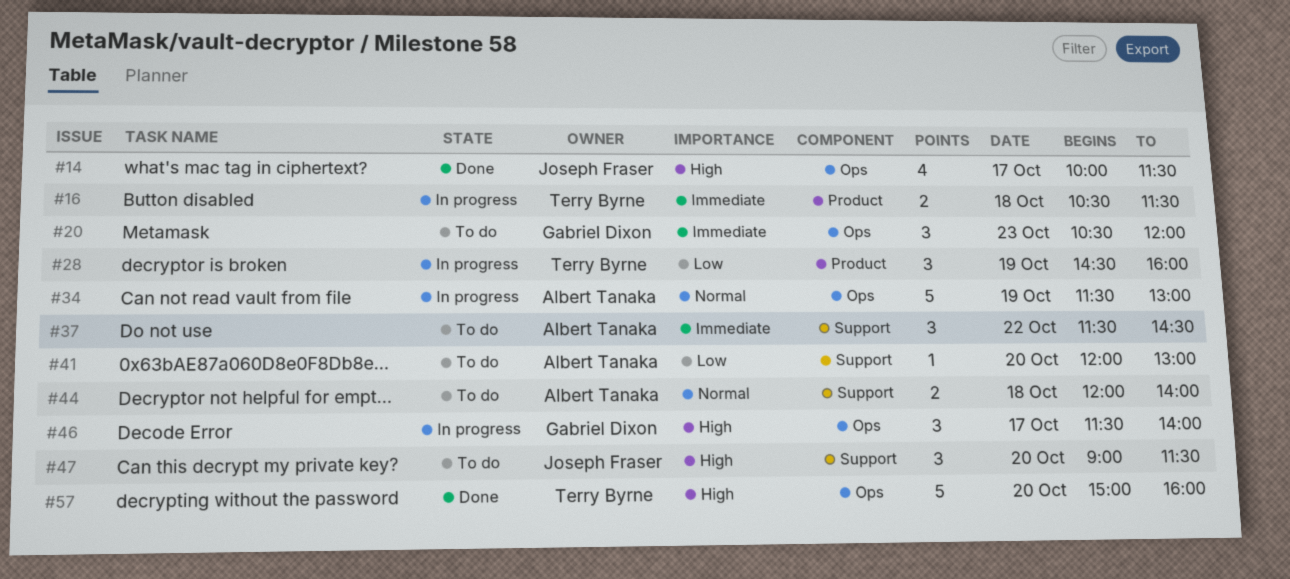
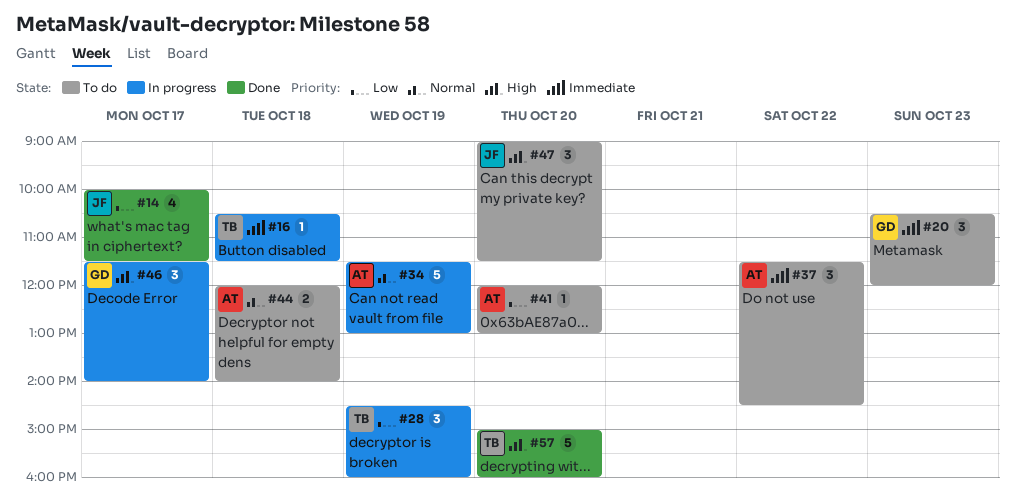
#14, priority: High -> Low
#16, estimate: 2 -> 1

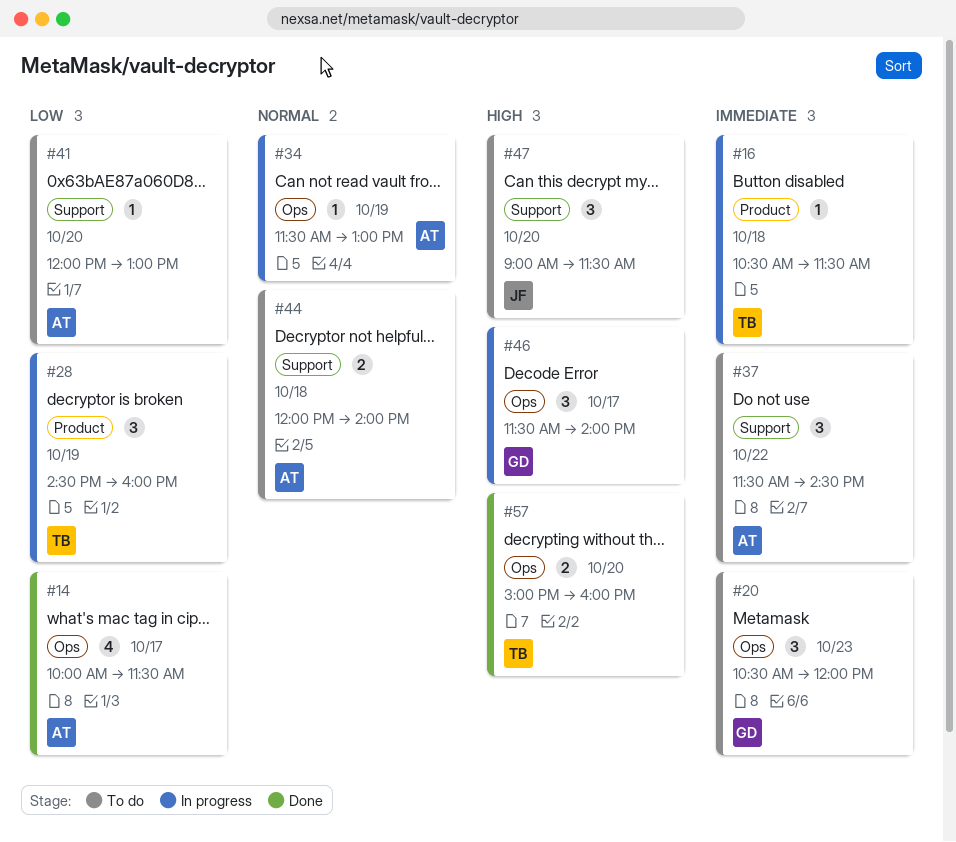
#14, owner: JF -> AT
#34, estimate: 5 -> 1
#57, estimate: 5 -> 2

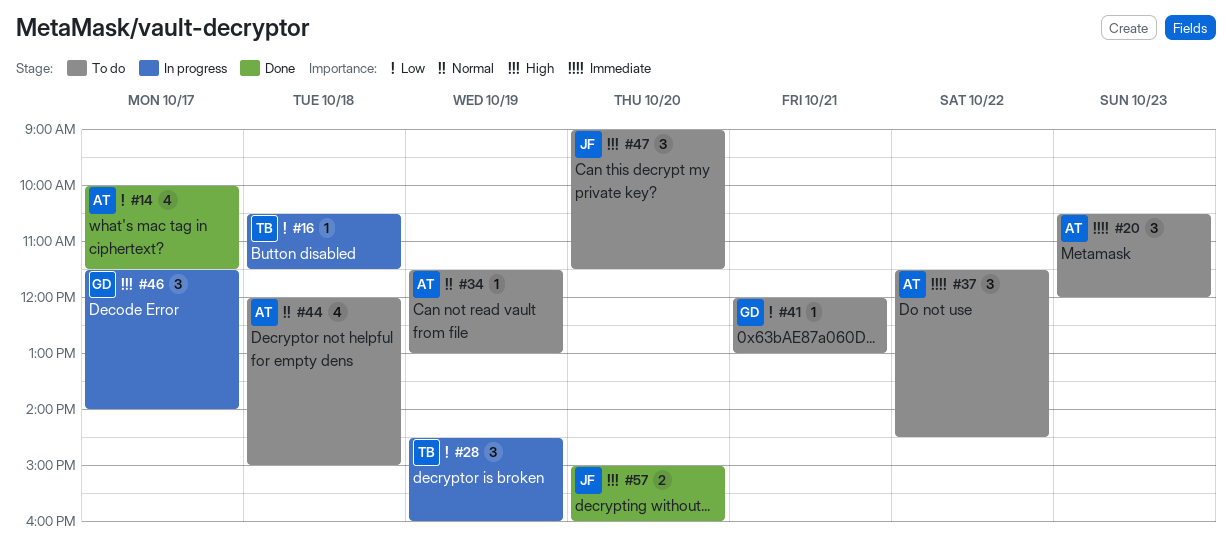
#16, priority: Immediate -> Low
#20, owner: GD -> AT
#34, status: In progress -> To do
#41, owner: AT -> GD
#41, day: Oct 20 -> Oct 21
#44, estimate: 2 -> 4
#44, ends: 14:00 -> 15:00
#57, owner: TB -> JF

